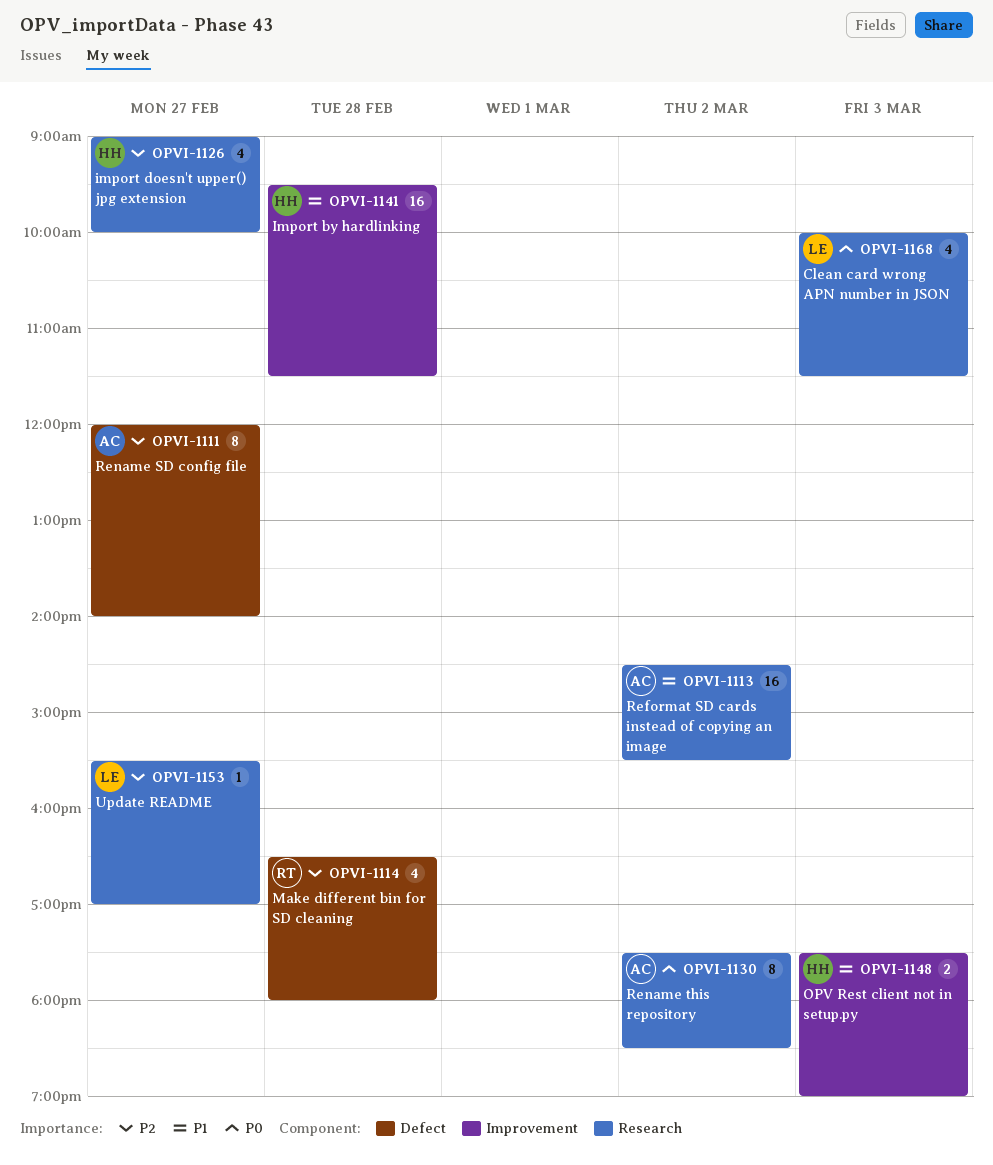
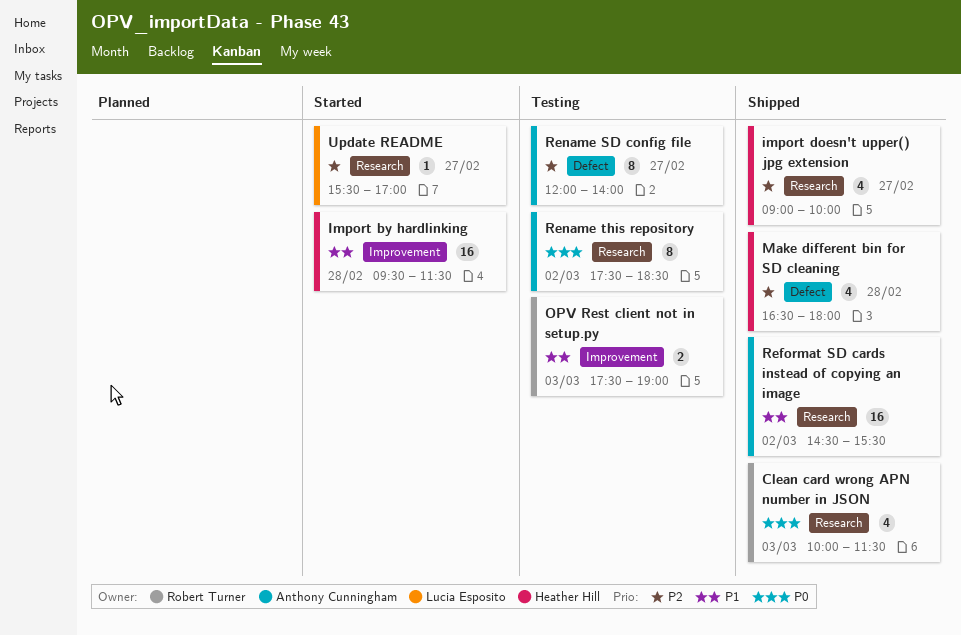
Clean card wrong APN number in JSON, owner: Lucia Esposito -> Robert Turner
Make different bin for SD cleaning, owner: Robert Turner -> Heather Hill
OPV Rest client not in setup.py, owner: Heather Hill -> Robert Turner

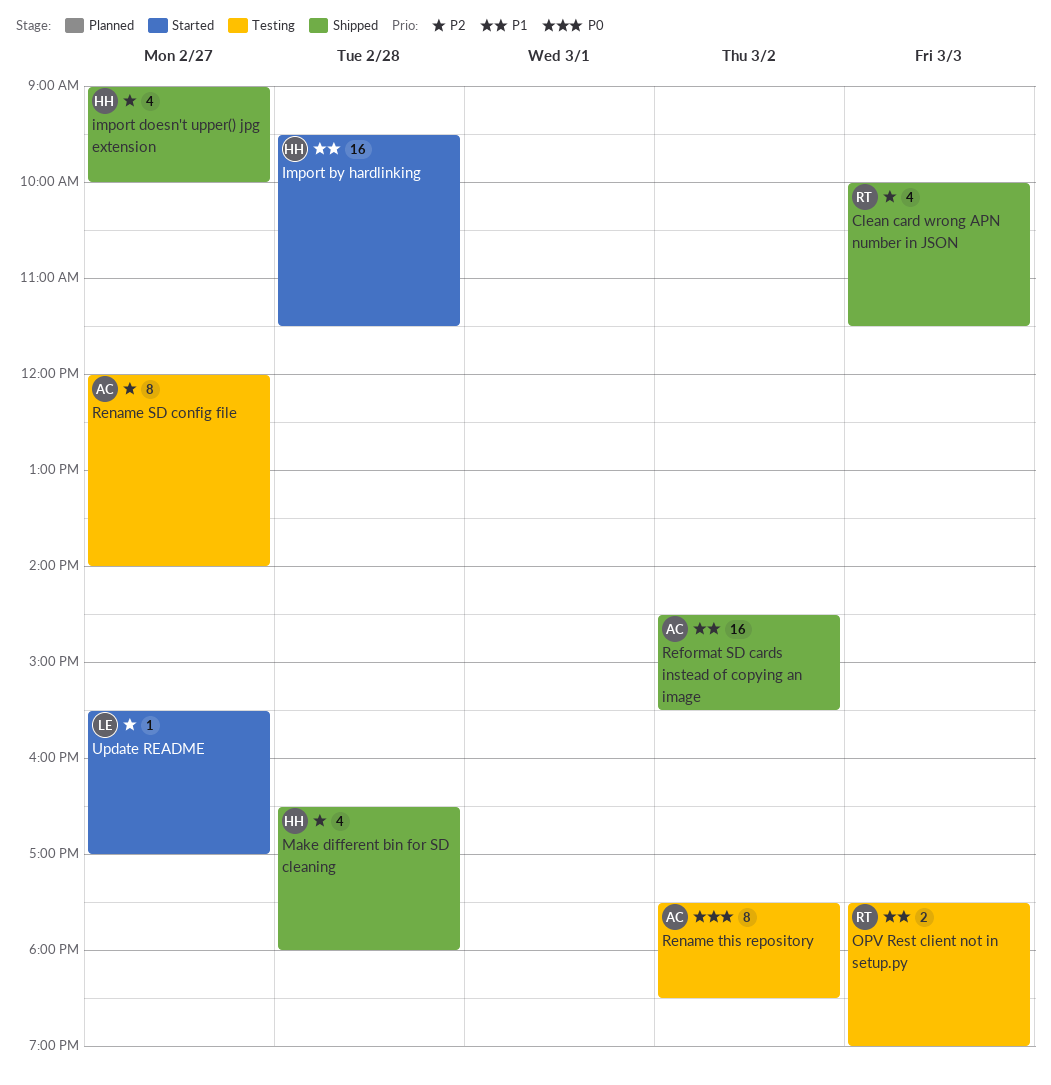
Clean card wrong APN number in JSON, priority: P0 -> P2

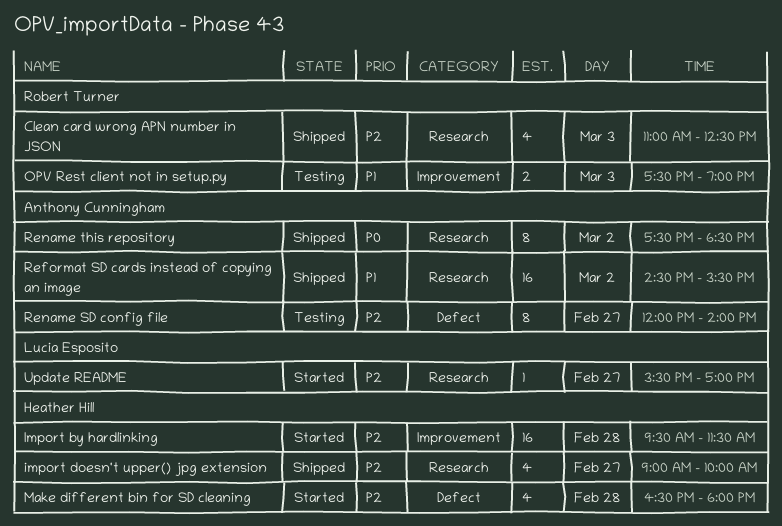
Clean card wrong APN number in JSON, begins: 10:00 -> 11:00
Clean card wrong APN number in JSON, ends: 11:30 -> 12:30
Import by hardlinking, priority: P1 -> P2
Make different bin for SD cleaning, status: Shipped -> Started
Rename this repository, status: Testing -> Shipped

